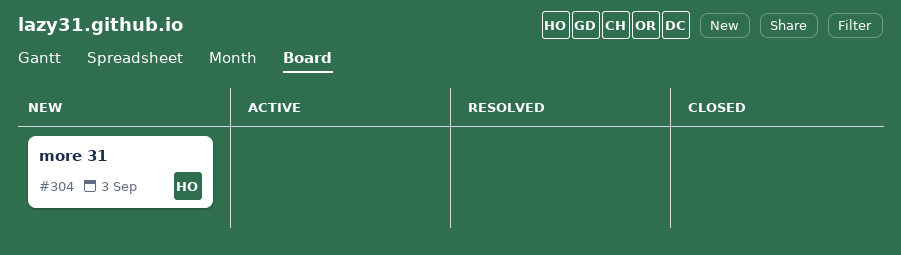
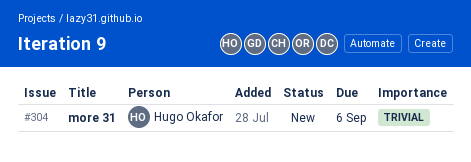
#304, due: Sep 3 -> Sep 6

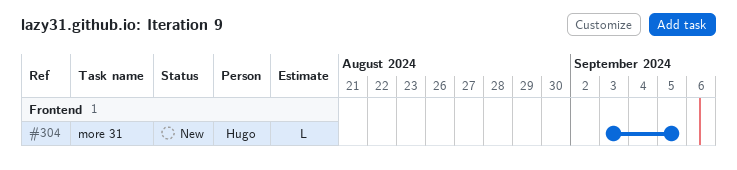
#304, due: Sep 6 -> Sep 5

